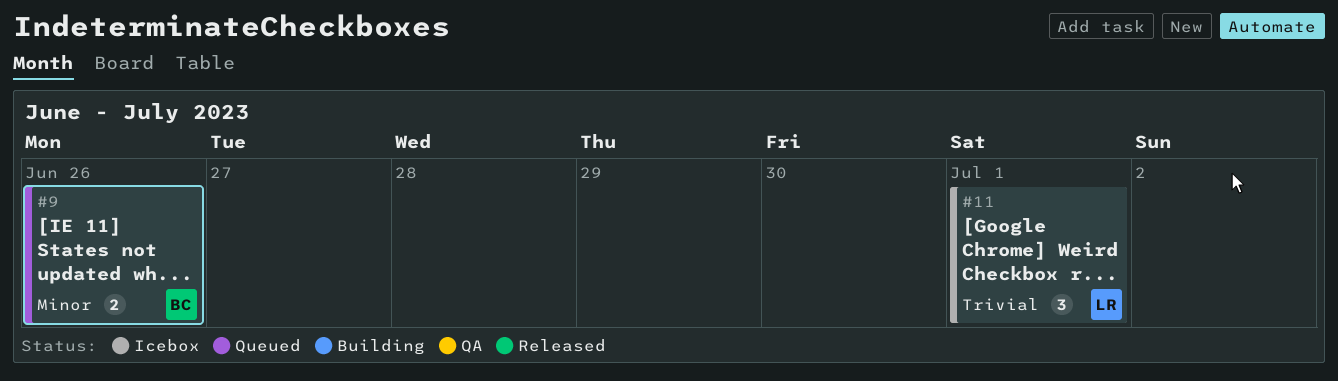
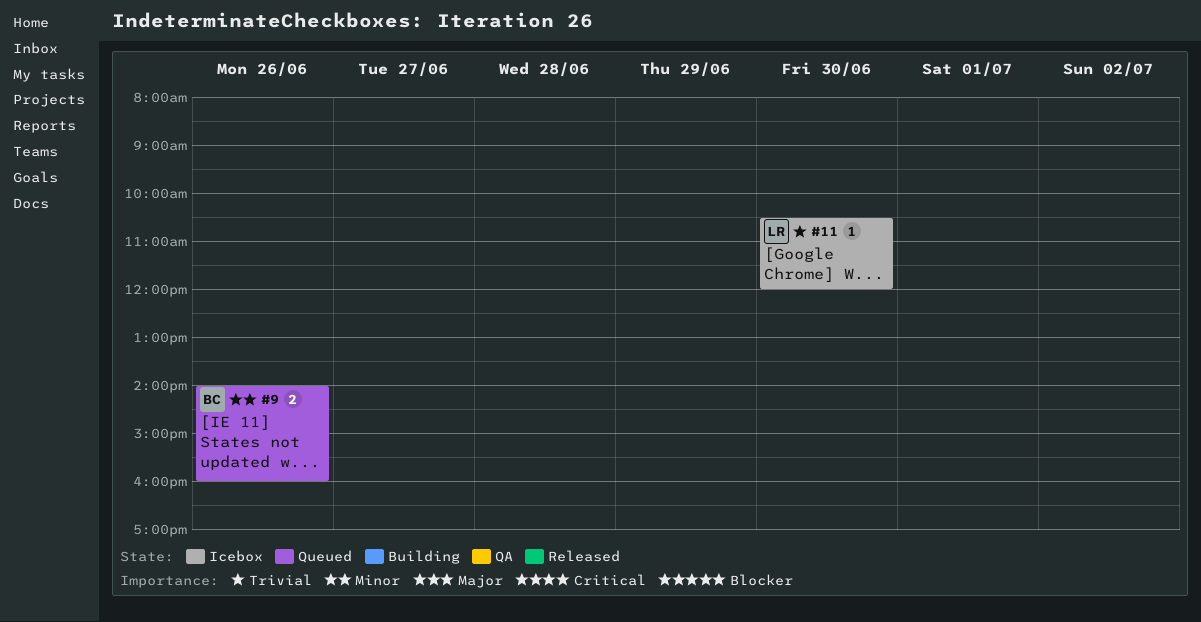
#11, estimate: 3 -> 1
#11, day: Jul 1 -> Jun 30

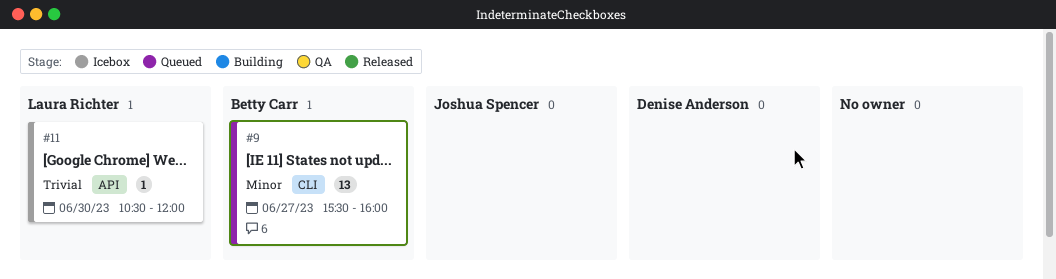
#9, estimate: 2 -> 13
#9, day: Jun 26 -> Jun 27
#9, begins: 14:00 -> 15:30

